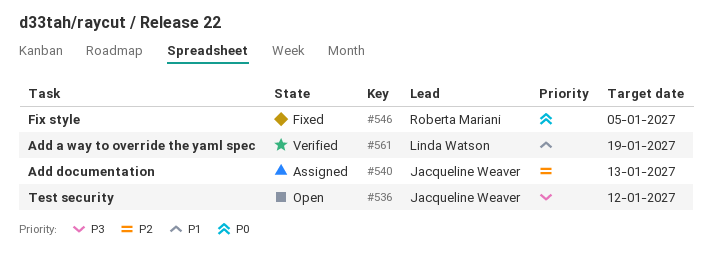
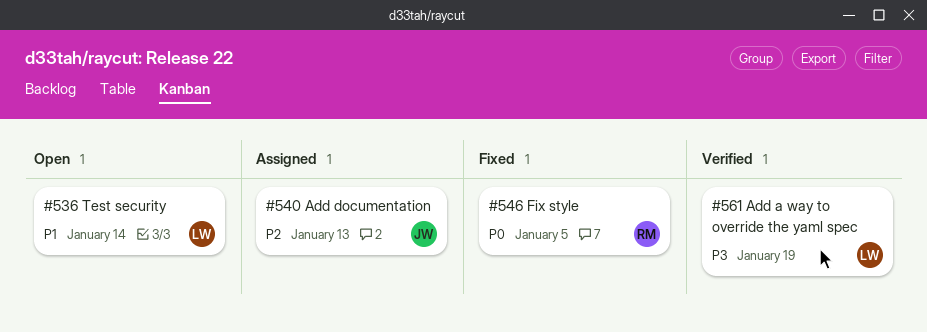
#536, owner: Jacqueline Weaver -> Linda Watson
#536, priority: P3 -> P1
#536, due: Jan 12 -> Jan 14
#561, priority: P1 -> P3

